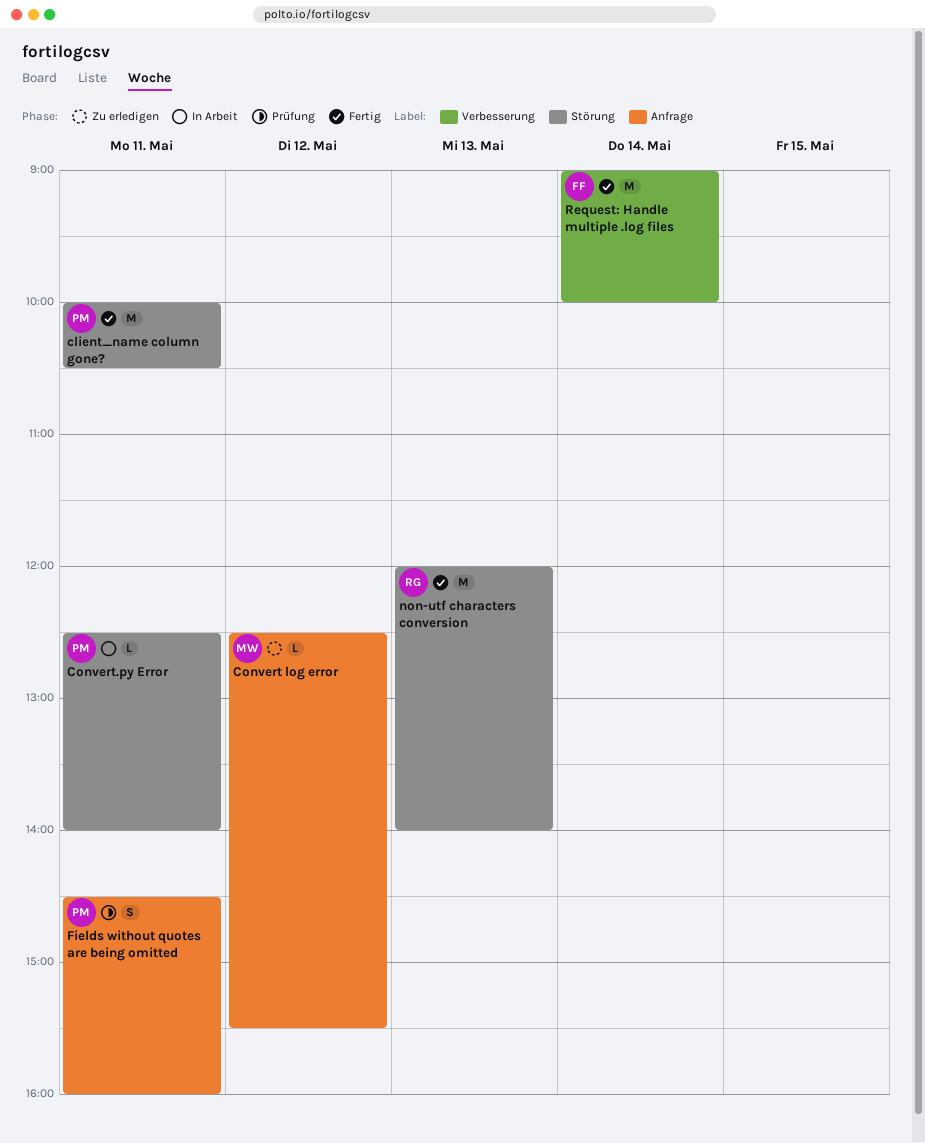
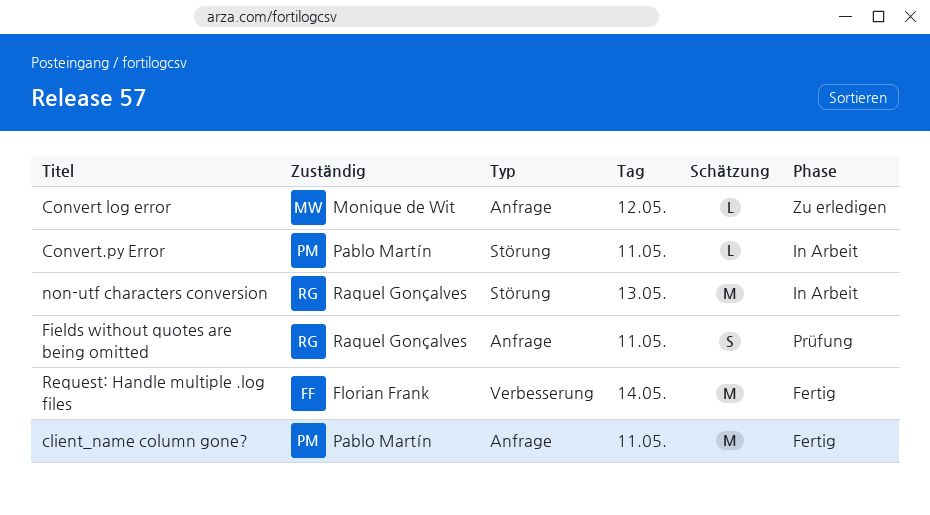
client_name column gone?, label: Störung -> Anfrage
Fields without quotes are being omitted, owner: Pablo Martín -> Raquel Gonçalves
non-utf characters conversion, status: Fertig -> In Arbeit

